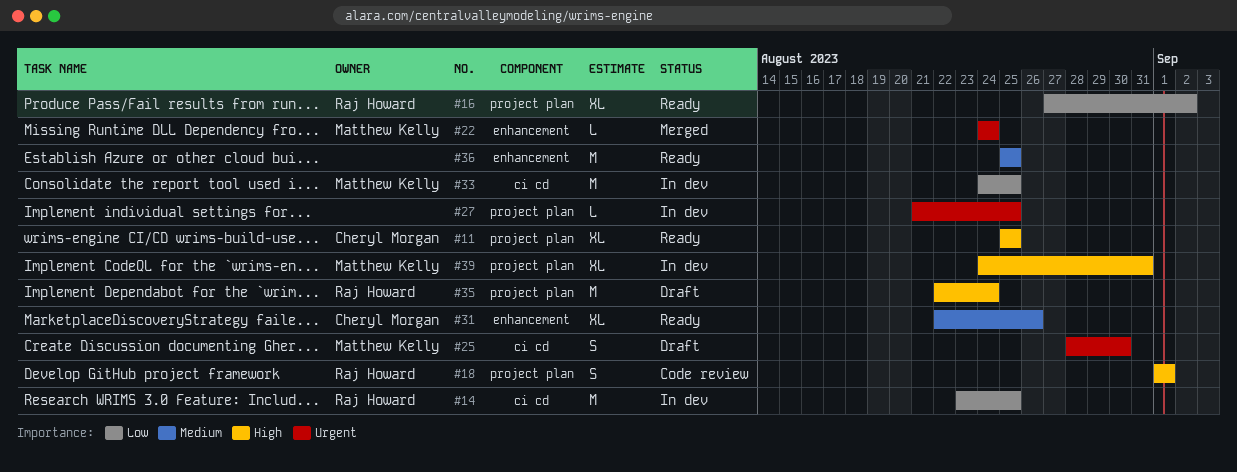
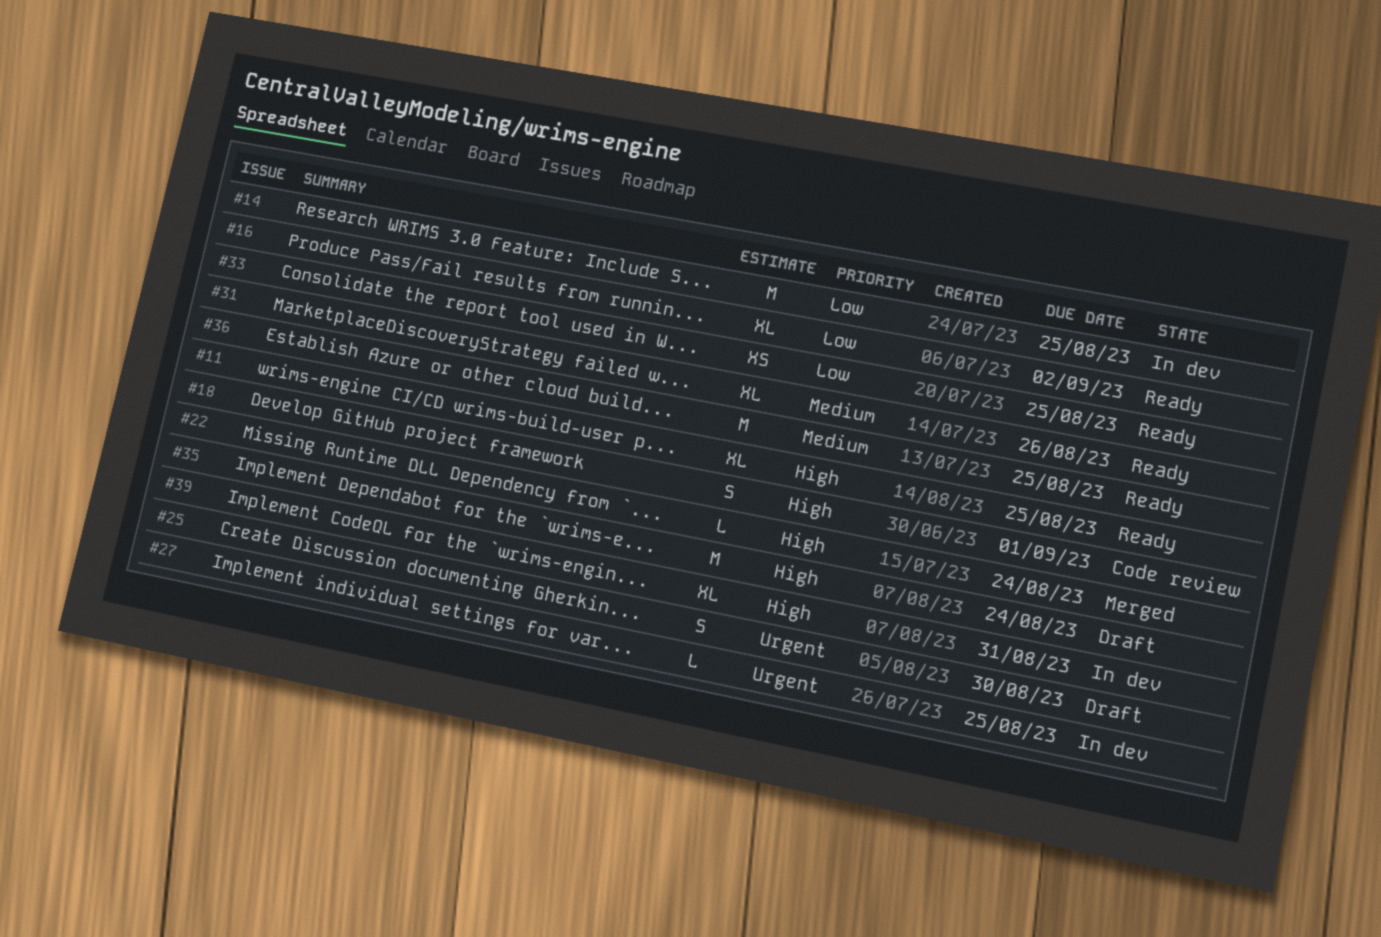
#22, priority: Urgent -> High
#33, status: In dev -> Ready
#33, estimate: M -> XS

